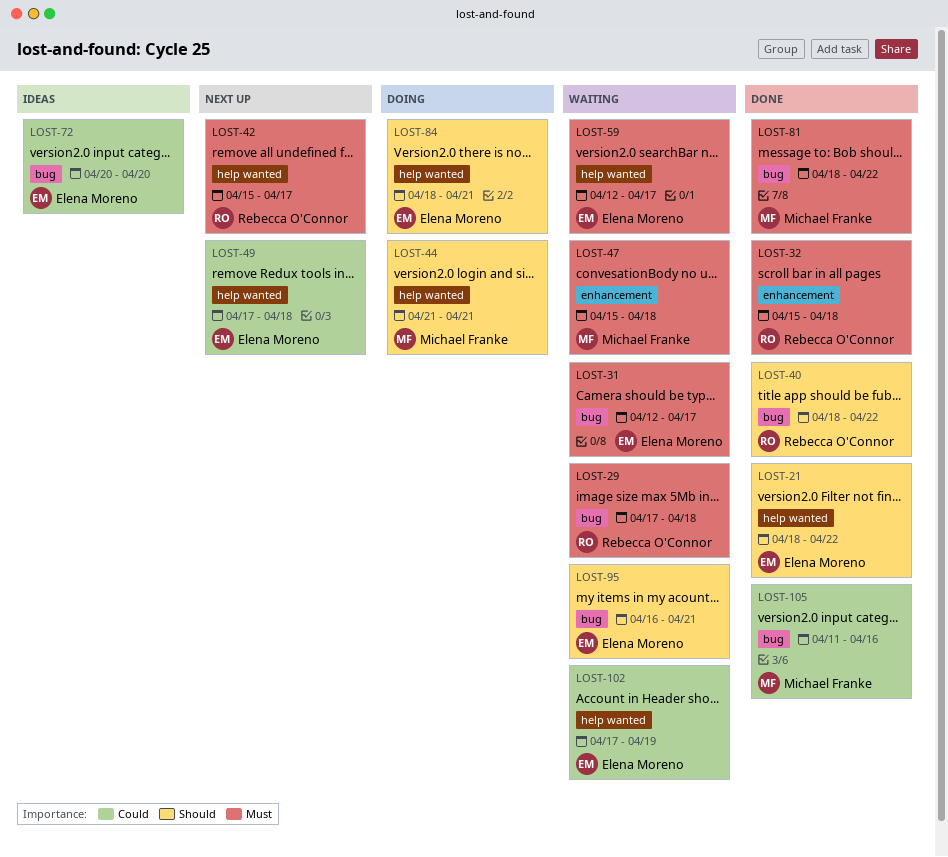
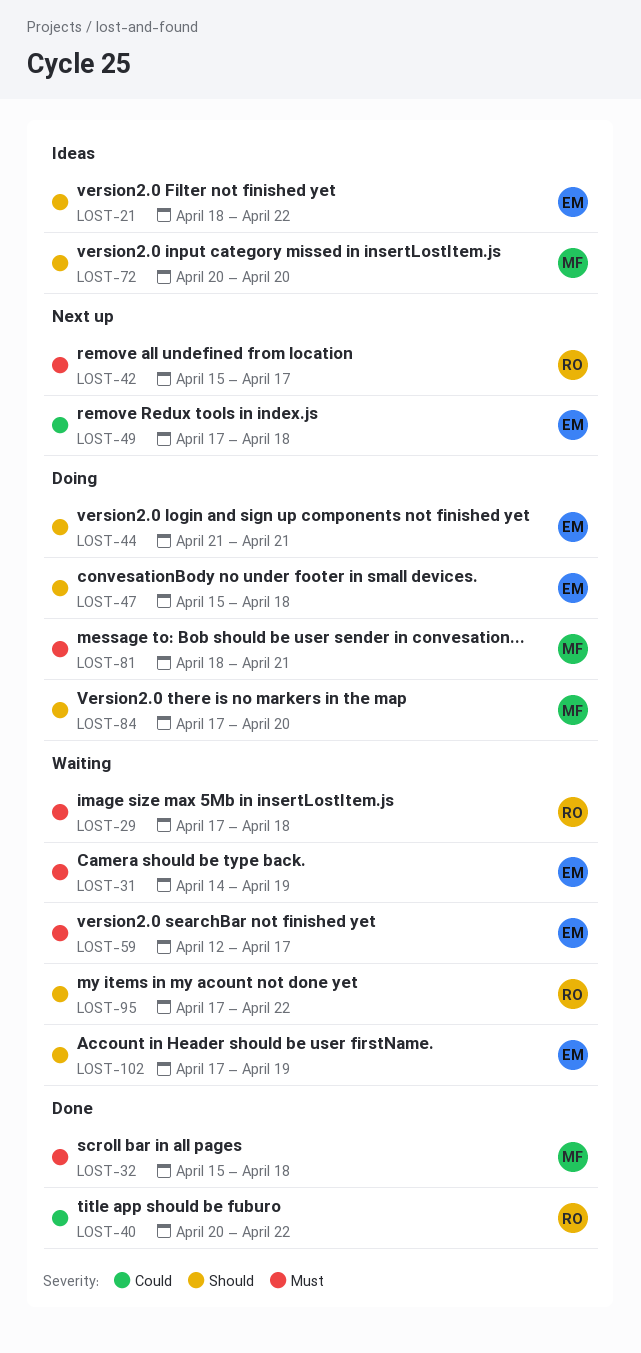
LOST-21, status: Done -> Ideas
LOST-31, start: Apr 12 -> Apr 14
LOST-31, due: Apr 17 -> Apr 19
LOST-32, owner: Rebecca O'Connor -> Michael Franke
LOST-40, priority: Should -> Could
LOST-40, start: Apr 18 -> Apr 20
LOST-44, owner: Michael Franke -> Elena Moreno
LOST-47, status: Waiting -> Doing
LOST-47, owner: Michael Franke -> Elena Moreno
LOST-47, priority: Must -> Should
LOST-72, owner: Elena Moreno -> Michael Franke
LOST-72, priority: Could -> Should
LOST-81, status: Done -> Doing
LOST-81, due: Apr 22 -> Apr 21
LOST-84, owner: Elena Moreno -> Michael Franke
LOST-84, start: Apr 18 -> Apr 17
LOST-84, due: Apr 21 -> Apr 20
LOST-95, owner: Elena Moreno -> Rebecca O'Connor
LOST-95, start: Apr 16 -> Apr 17
LOST-95, due: Apr 21 -> Apr 22
LOST-102, priority: Could -> Should
LOST-105: present -> none

